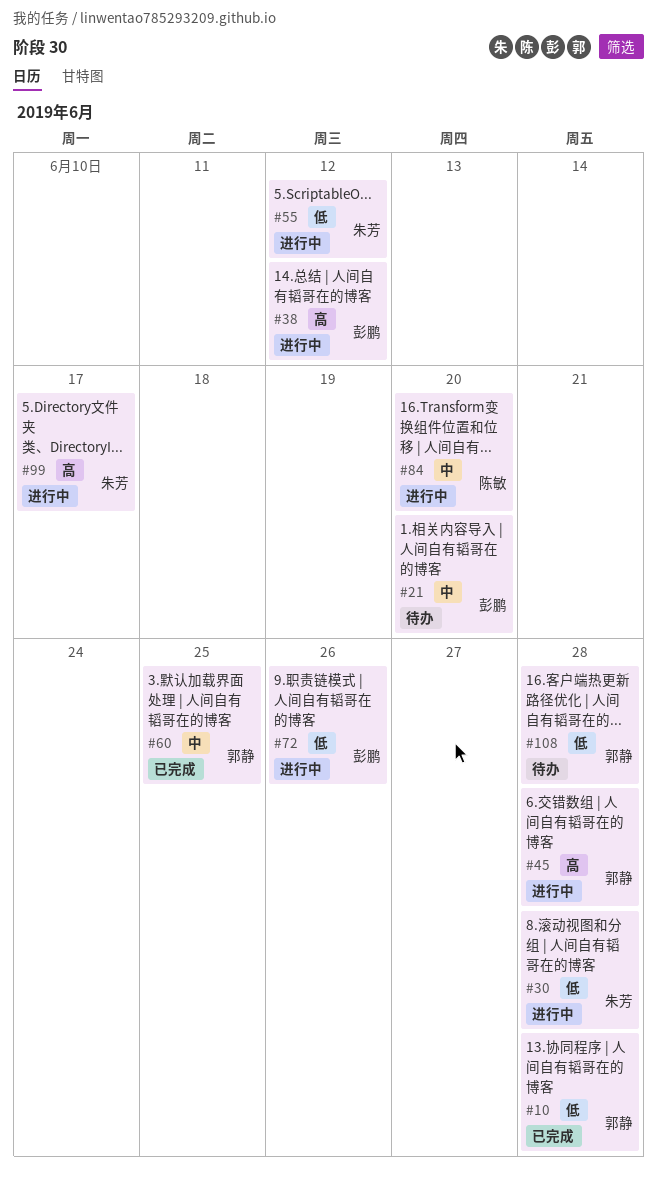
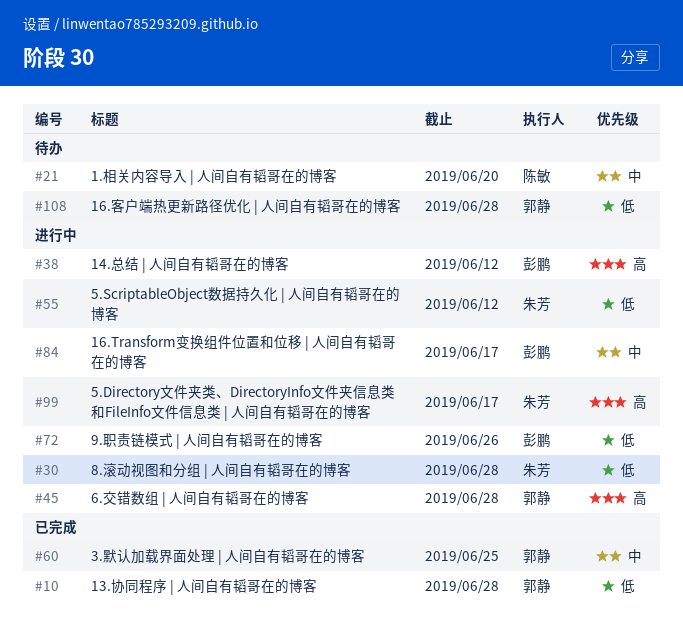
#21, owner: 彭鹏 -> 陈敏
#84, owner: 陈敏 -> 彭鹏
#84, due: Jun 20 -> Jun 17

